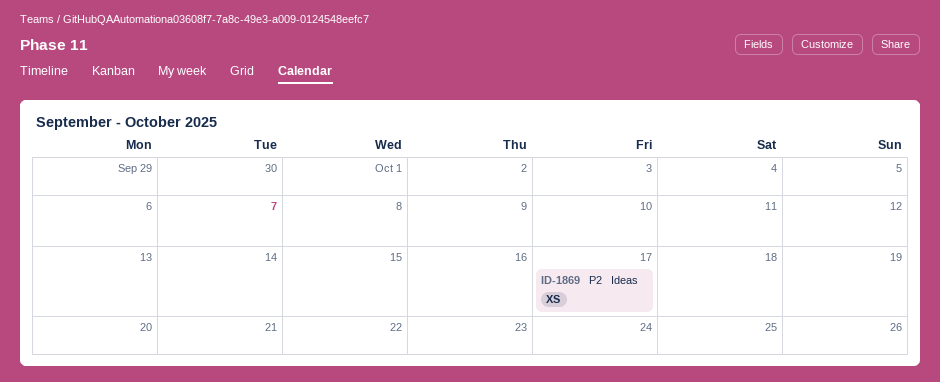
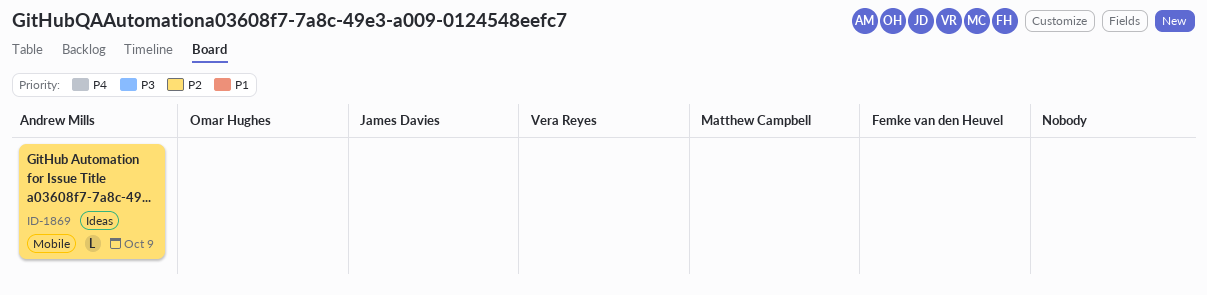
ID-1869, estimate: XS -> L
ID-1869, due: Oct 17 -> Oct 9

